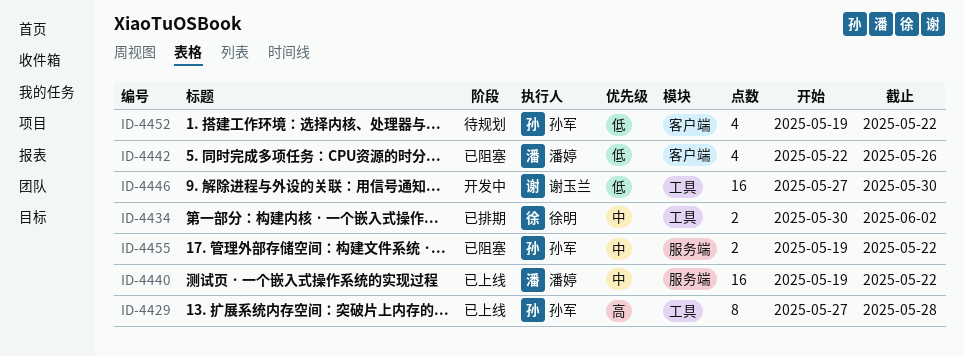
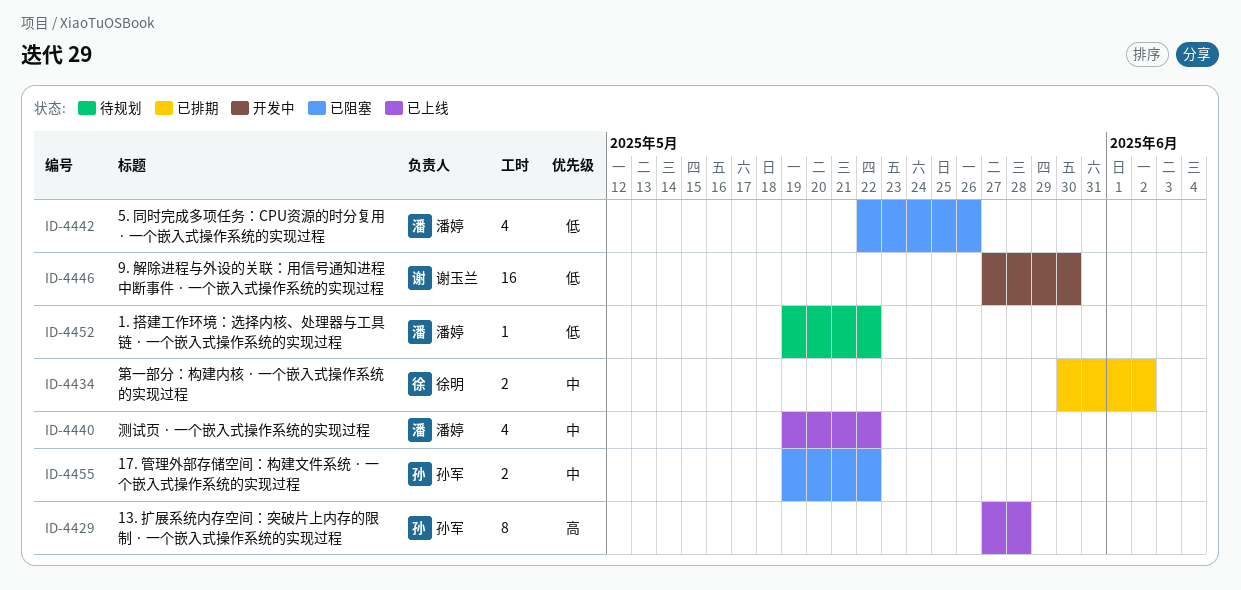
ID-4440, estimate: 16 -> 4
ID-4452, owner: 孙军 -> 潘婷
ID-4452, estimate: 4 -> 1

